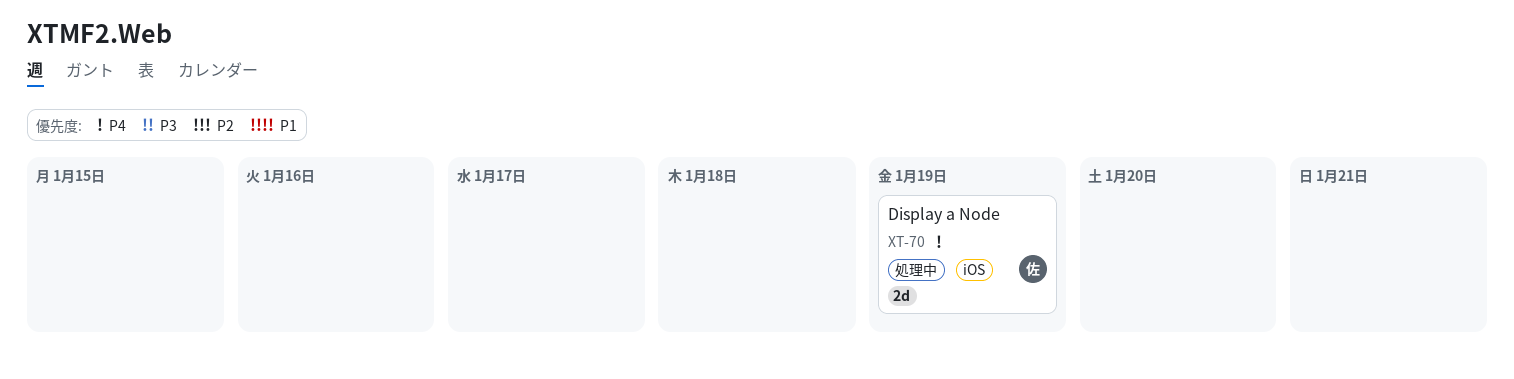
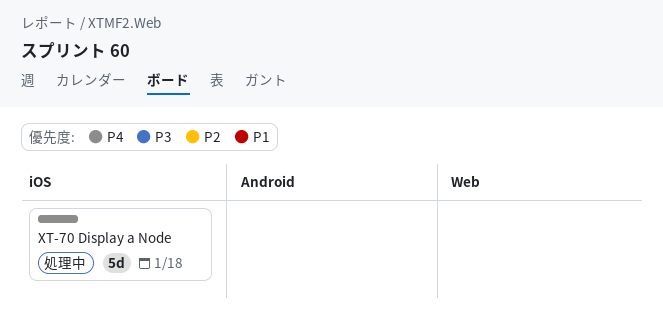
XT-70, estimate: 2d -> 5d
XT-70, due: Jan 19 -> Jan 18

